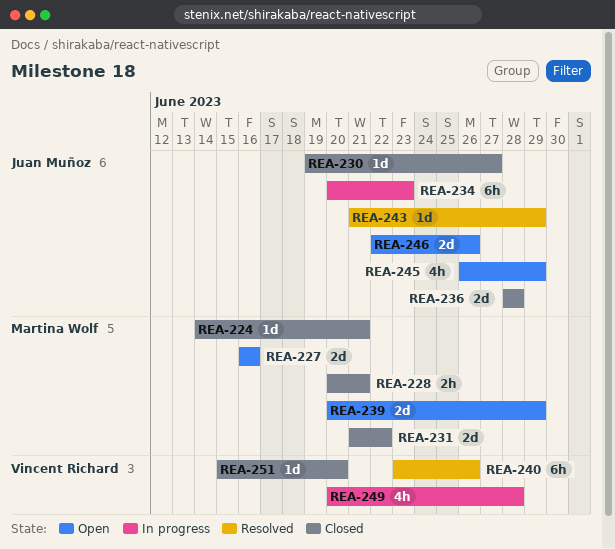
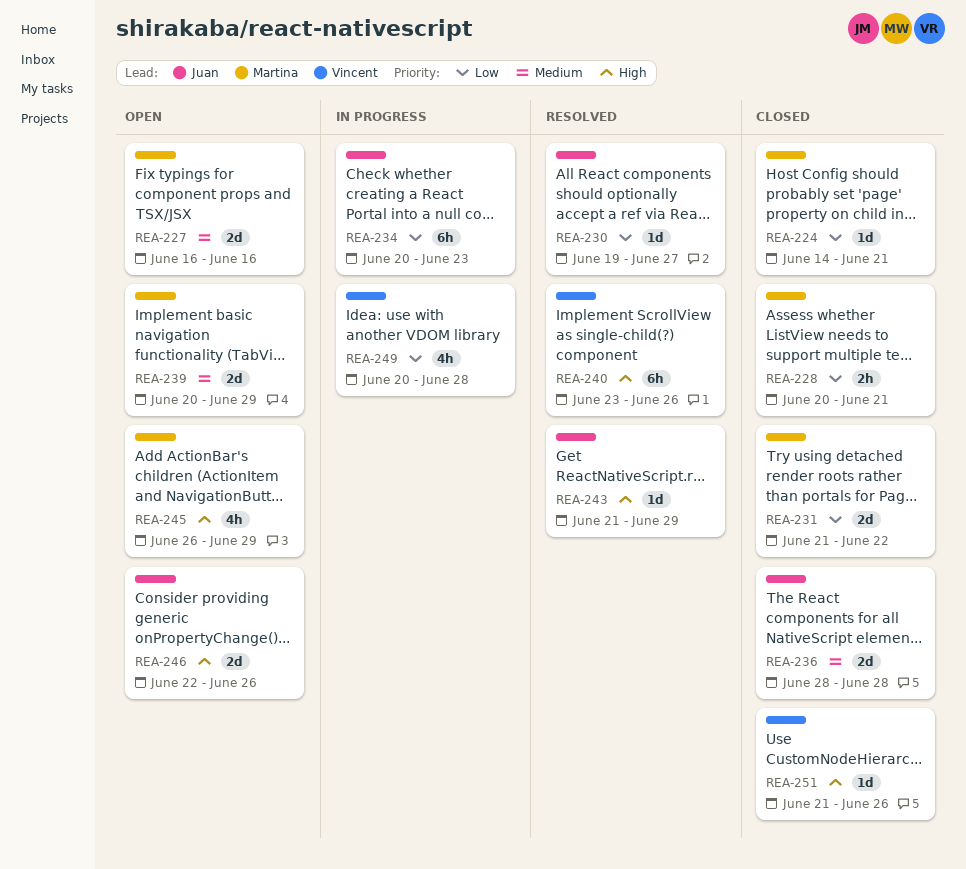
REA-230, status: Closed -> Resolved
REA-245, owner: Juan Muñoz -> Martina Wolf
REA-251, start: Jun 15 -> Jun 21
REA-251, due: Jun 20 -> Jun 26

